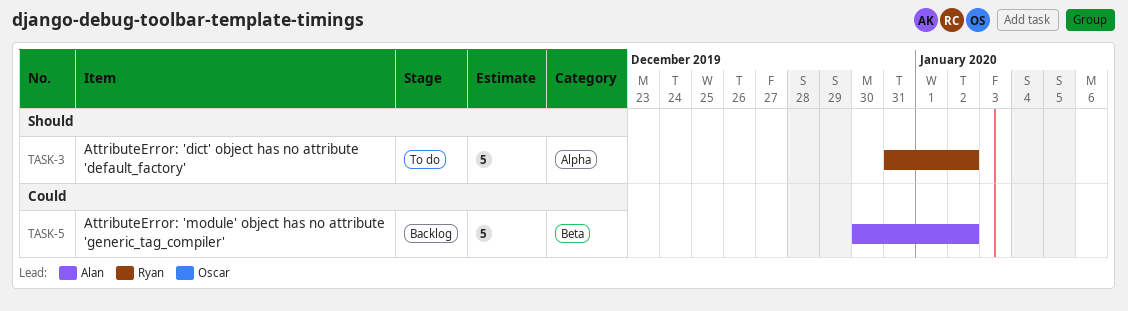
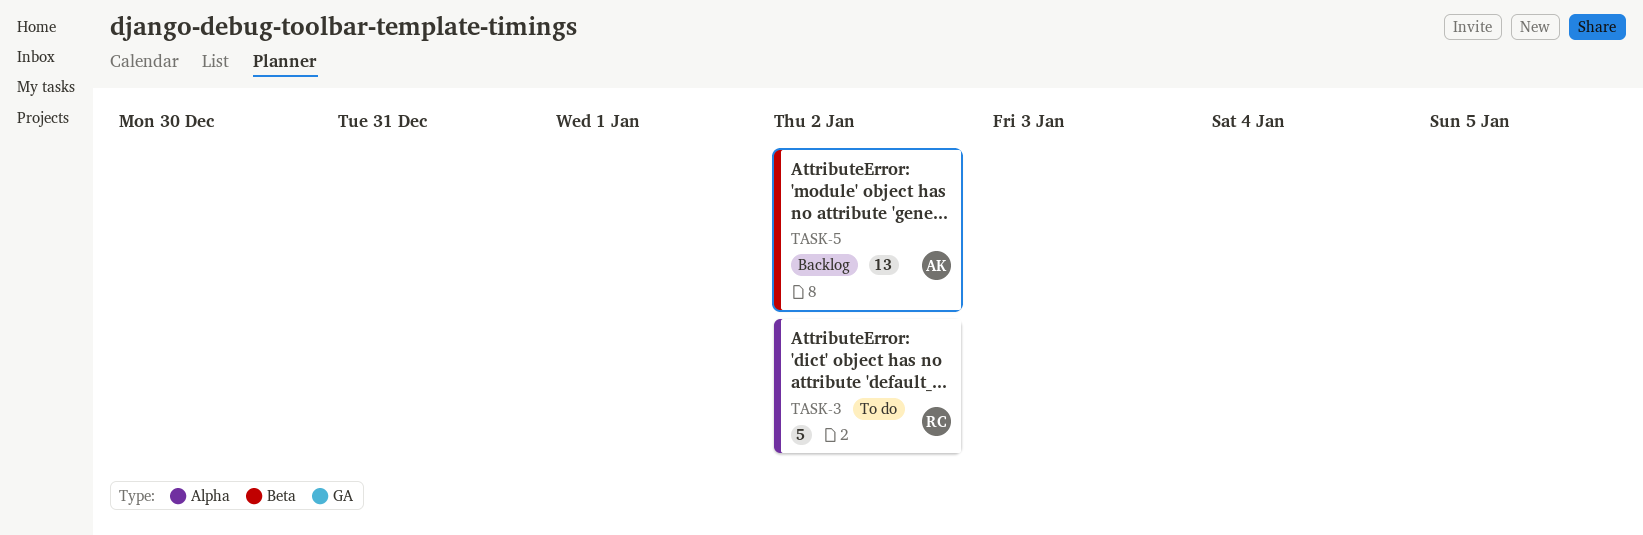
TASK-5, estimate: 5 -> 13

